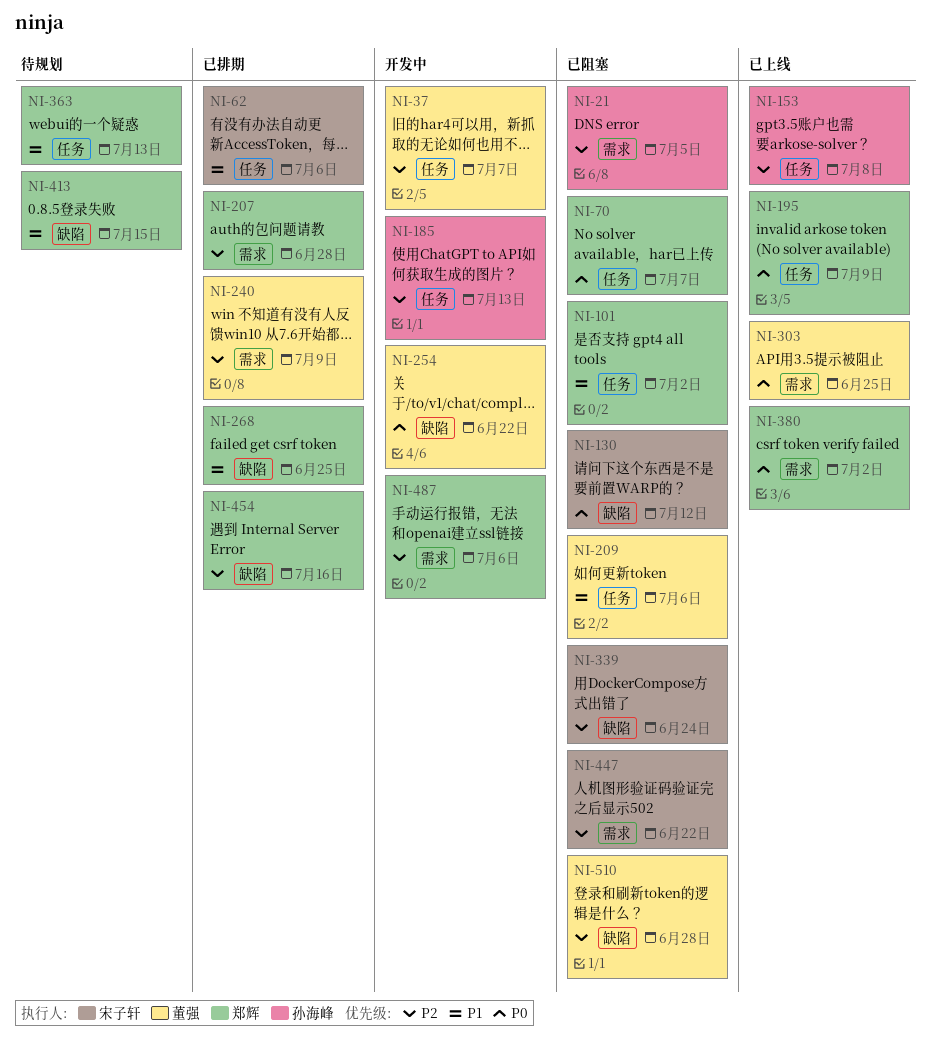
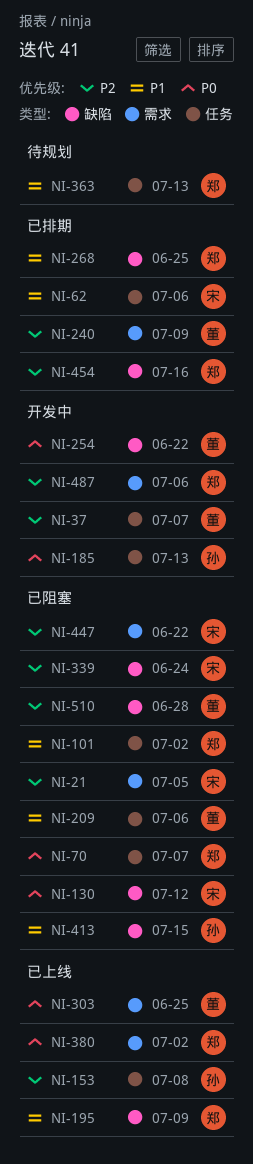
NI-21, owner: 孙海峰 -> 宋子轩
NI-185, priority: P2 -> P0
NI-195, priority: P0 -> P1
NI-195, label: 任务 -> 缺陷
NI-207: present -> none
NI-413, status: 待规划 -> 已阻塞
NI-413, owner: 郑辉 -> 孙海峰

